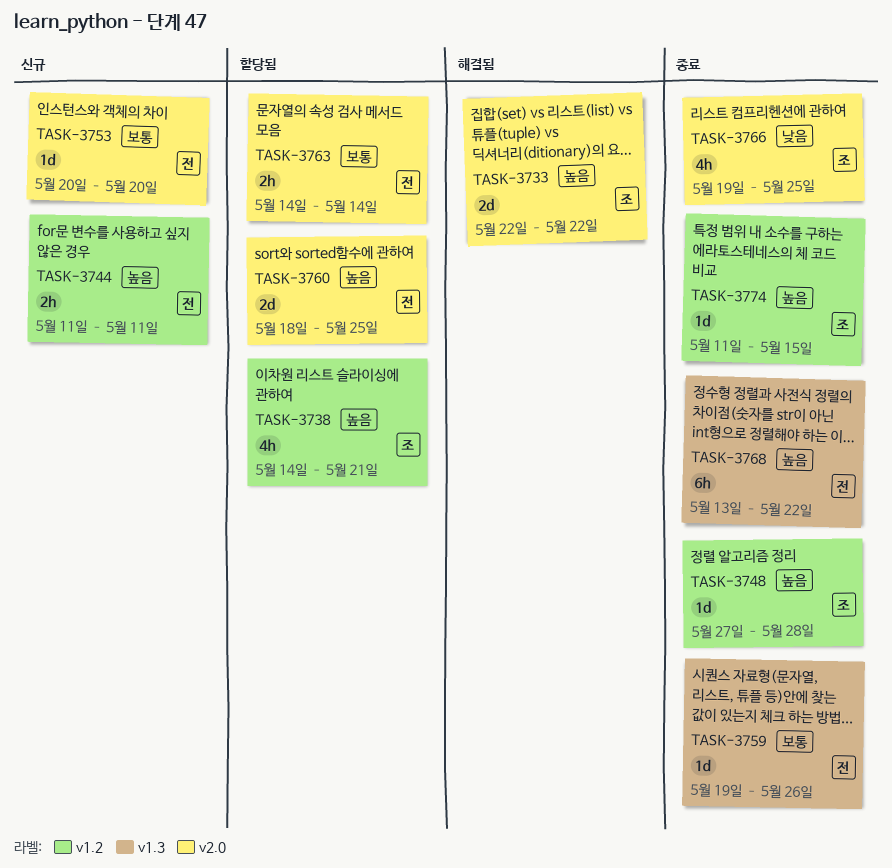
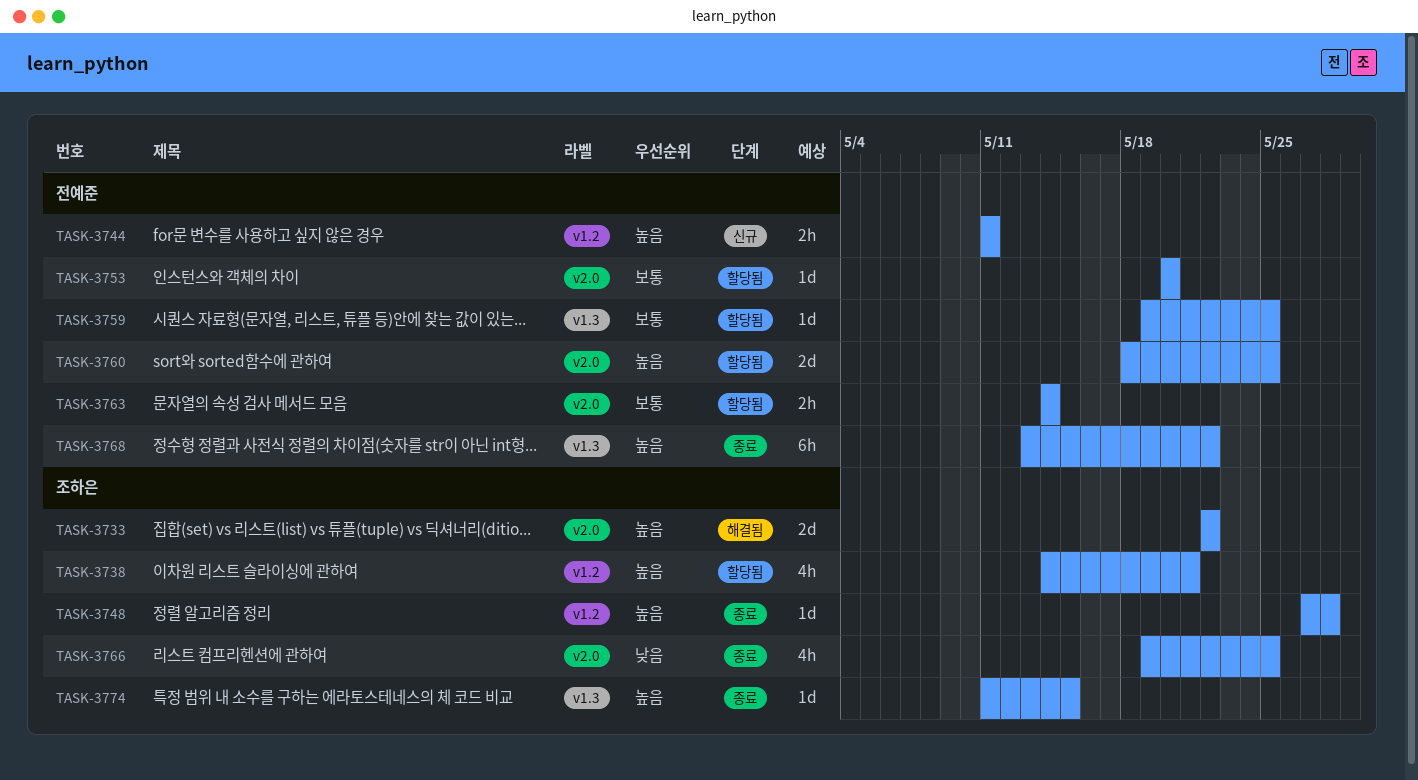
TASK-3753, status: 신규 -> 할당됨
TASK-3759, status: 종료 -> 할당됨
TASK-3759, due: May 26 -> May 25
TASK-3774, label: v1.2 -> v1.3

